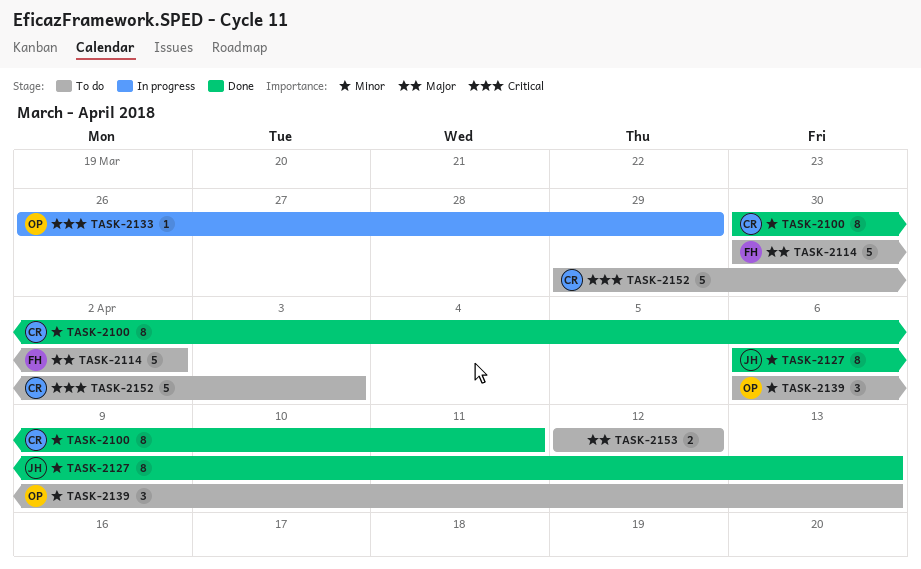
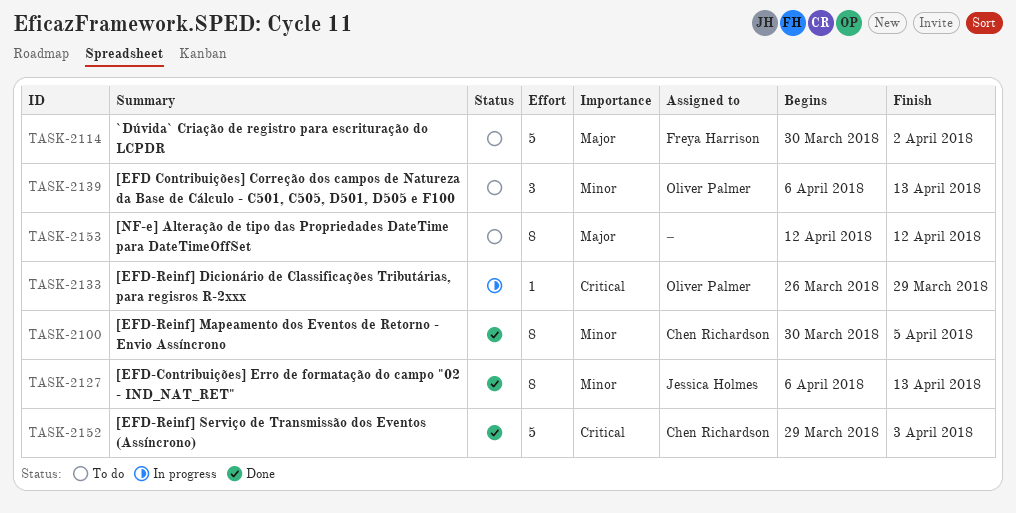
TASK-2100, due: Apr 11 -> Apr 5
TASK-2152, status: To do -> Done
TASK-2153, estimate: 2 -> 8

